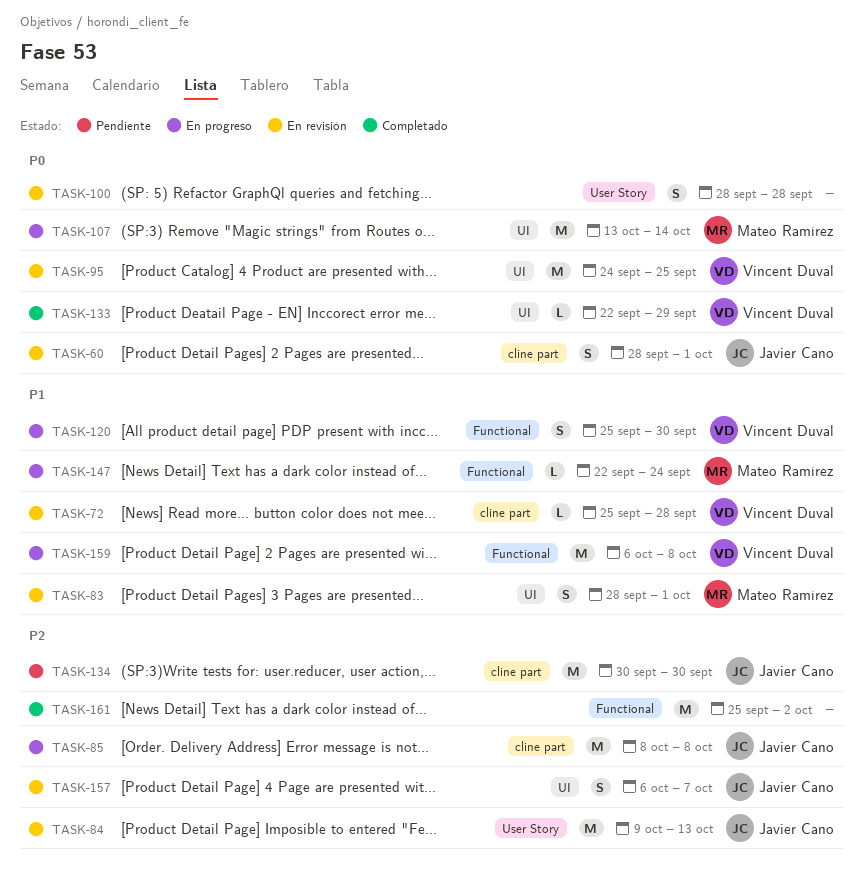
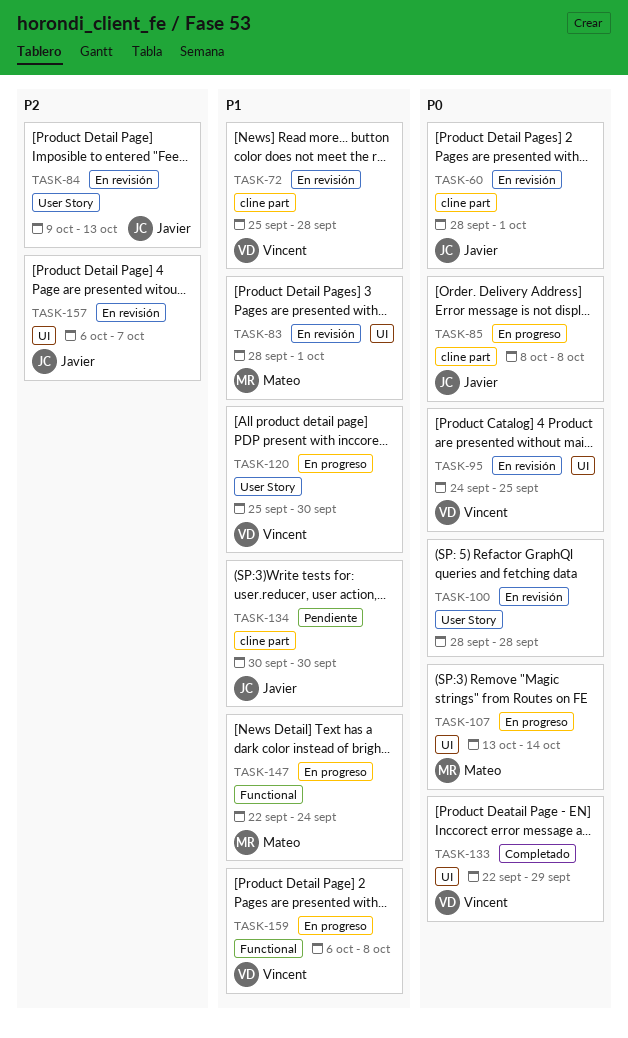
TASK-85, priority: P2 -> P0
TASK-120, label: Functional -> User Story
TASK-134, priority: P2 -> P1
TASK-161: present -> none

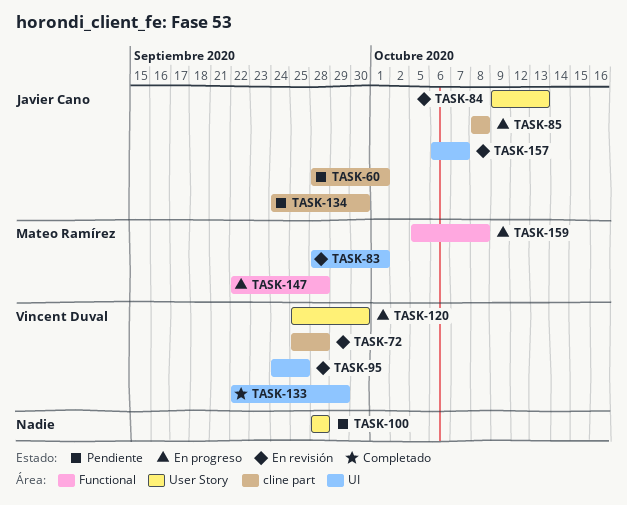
TASK-60, status: En revisión -> Pendiente
TASK-100, status: En revisión -> Pendiente
TASK-107: present -> none
TASK-134, start: Sep 30 -> Sep 24
TASK-147, due: Sep 24 -> Sep 28
TASK-159, owner: Vincent Duval -> Mateo Ramírez
TASK-159, start: Oct 6 -> Oct 5

